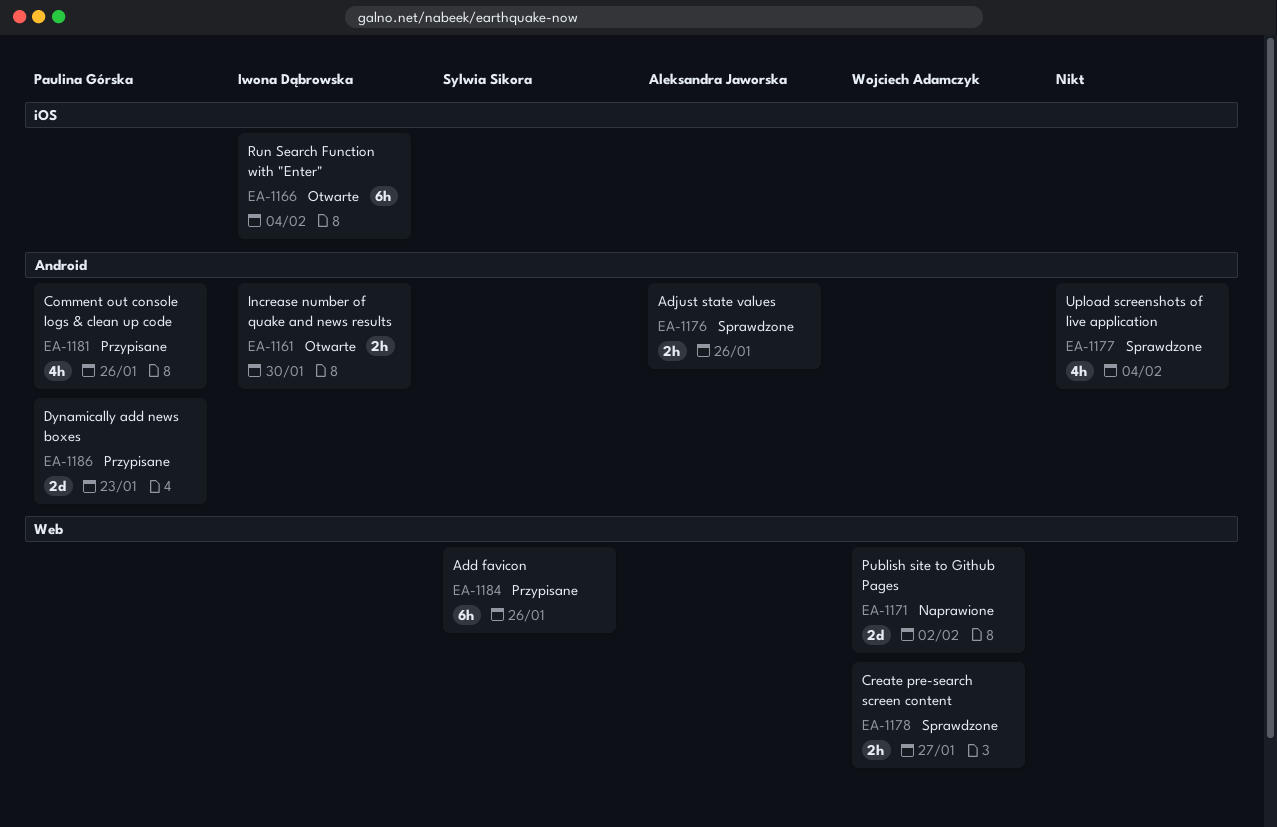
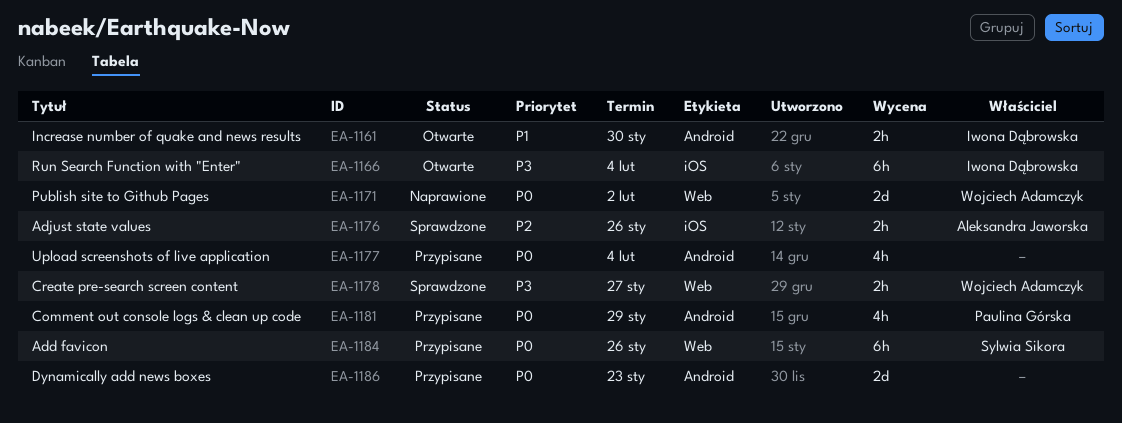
EA-1176, label: Android -> iOS
EA-1177, status: Sprawdzone -> Przypisane
EA-1181, due: Jan 26 -> Jan 29
EA-1186, owner: Paulina Górska -> none

